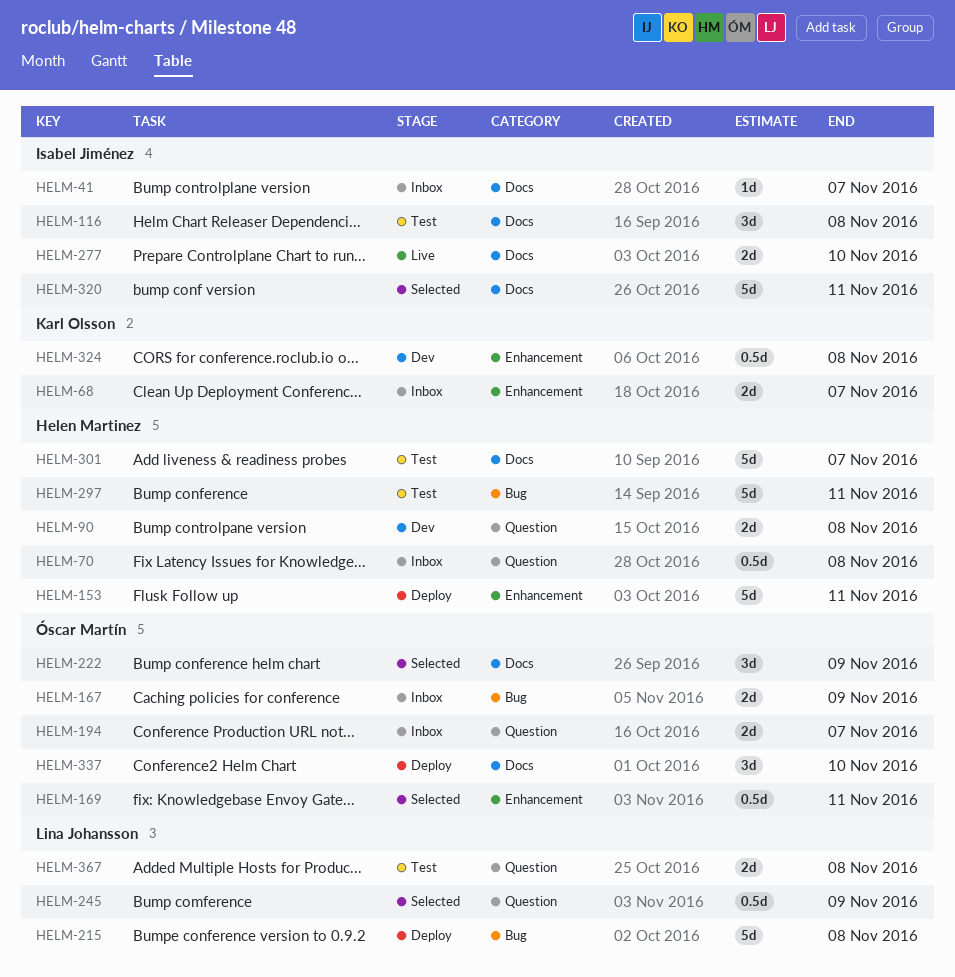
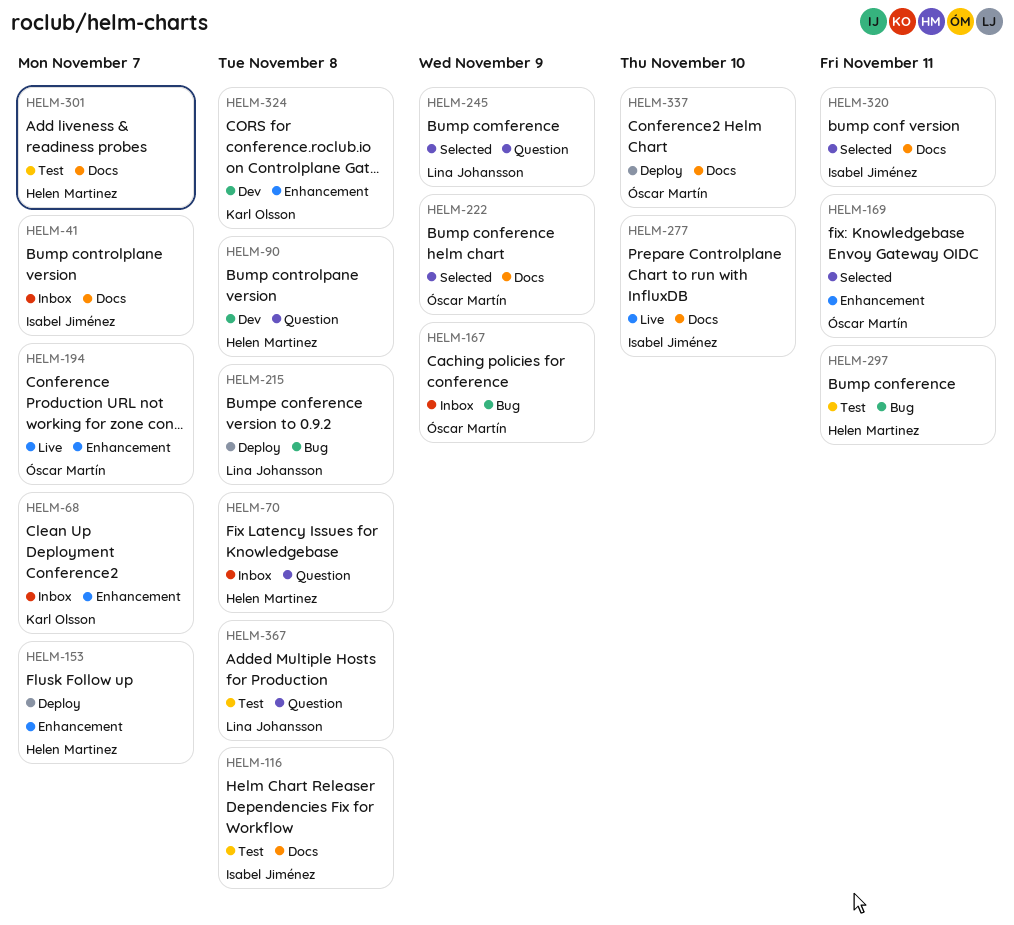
HELM-153, due: Nov 11 -> Nov 7
HELM-194, status: Inbox -> Live
HELM-194, label: Question -> Enhancement

